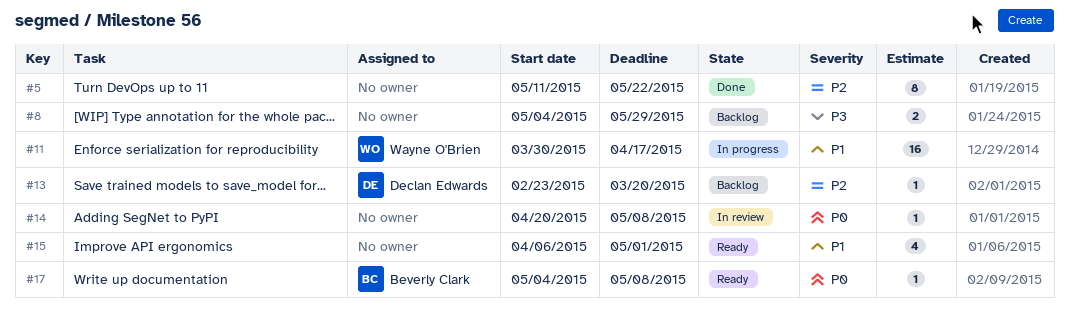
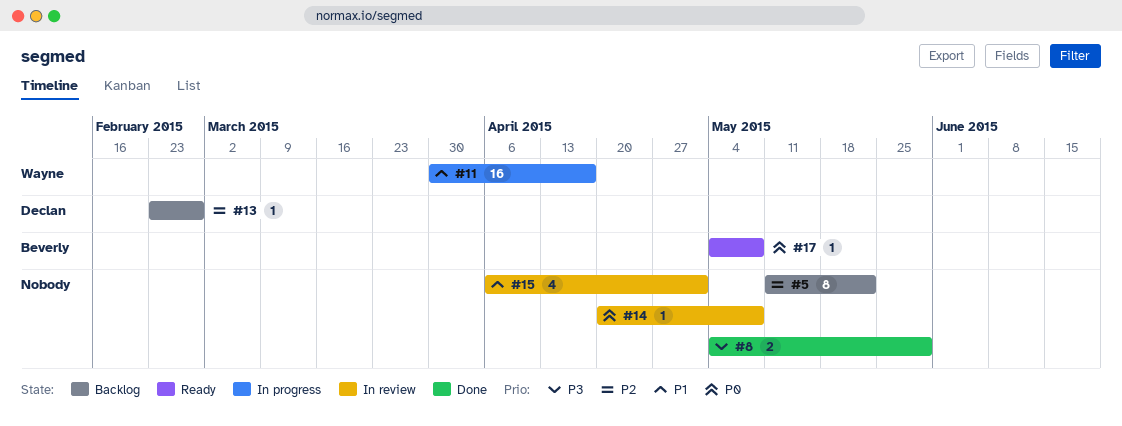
#5, status: Done -> Backlog
#8, status: Backlog -> Done
#13, due: Mar 20 -> Feb 27
#15, status: Ready -> In review

